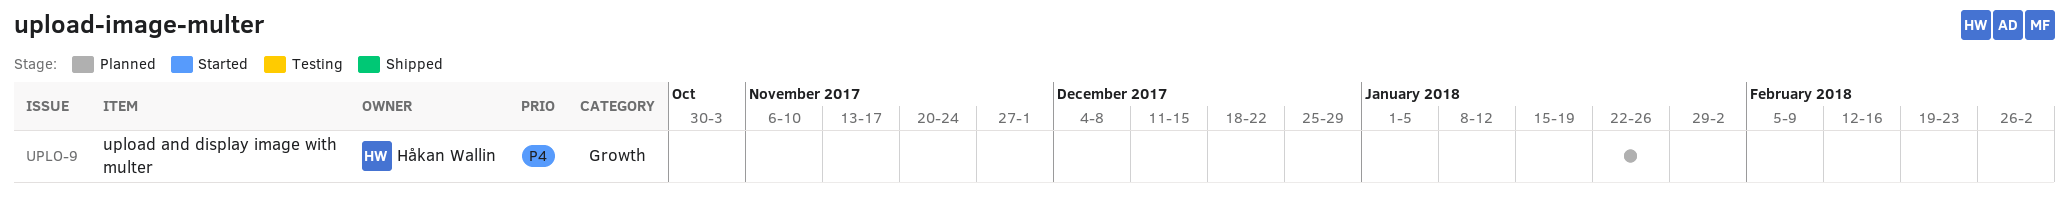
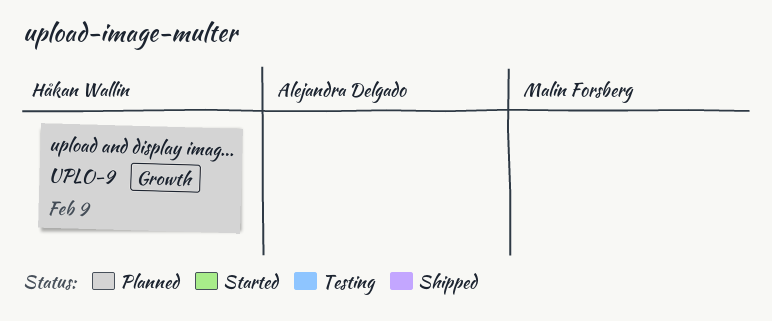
UPLO-9, due: Jan 26 -> Feb 9

